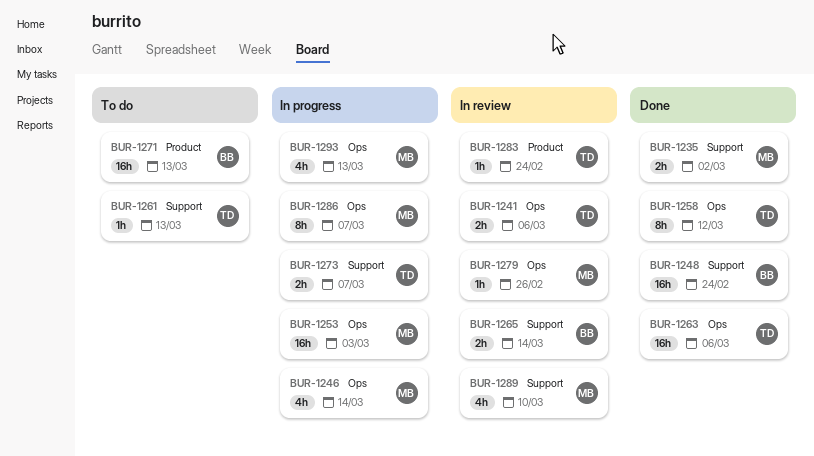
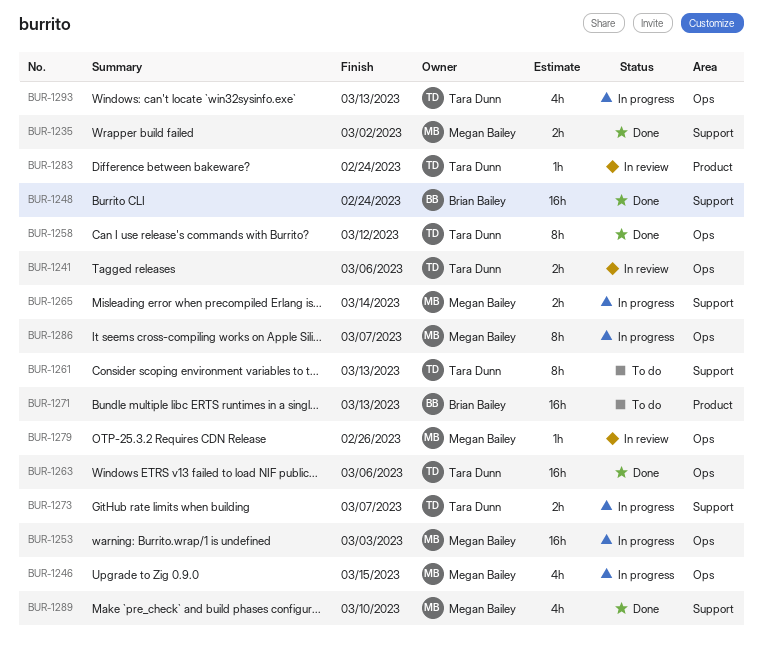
BUR-1246, due: Mar 14 -> Mar 15
BUR-1261, estimate: 1h -> 8h
BUR-1265, status: In review -> In progress
BUR-1265, owner: Brian Bailey -> Megan Bailey
BUR-1289, status: In review -> Done
BUR-1293, owner: Megan Bailey -> Tara Dunn

